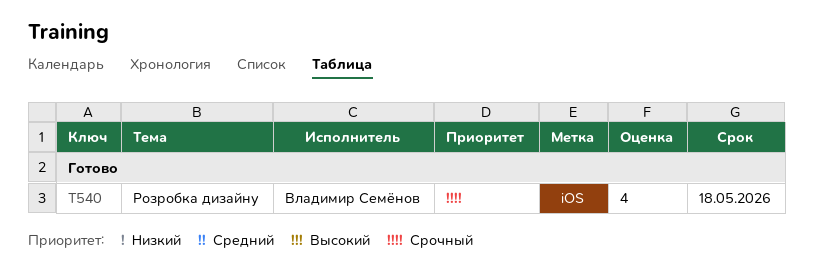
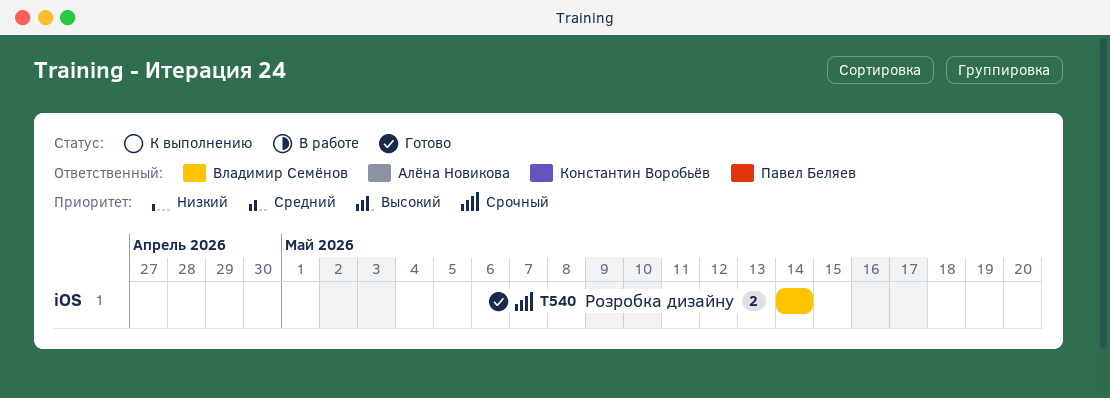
T540, estimate: 4 -> 2
T540, due: May 18 -> May 14

